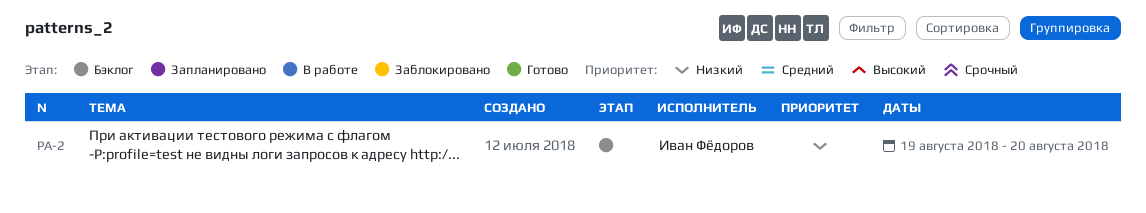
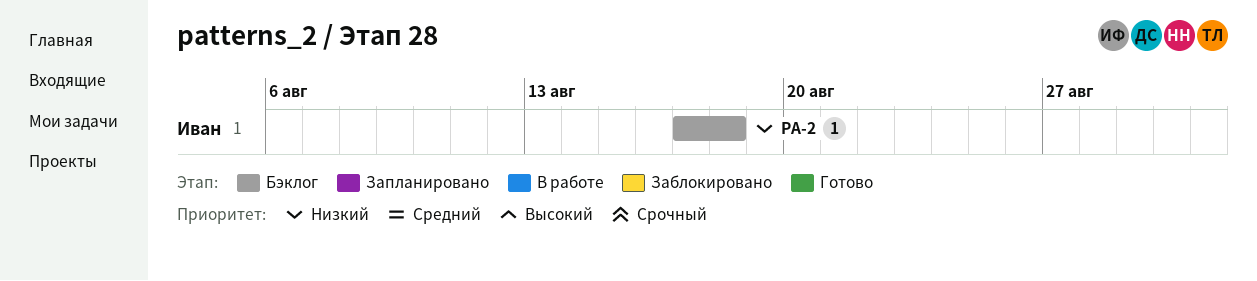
PA-2, start: Aug 19 -> Aug 17
PA-2, due: Aug 20 -> Aug 18

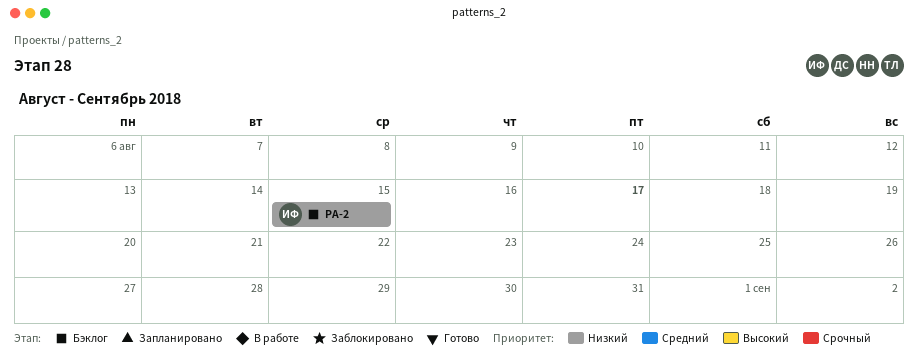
PA-2, start: Aug 17 -> Aug 15
PA-2, due: Aug 18 -> Aug 15

